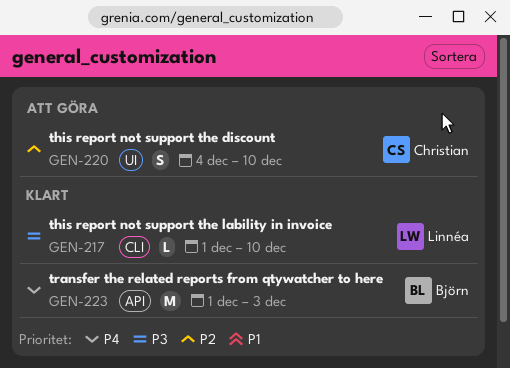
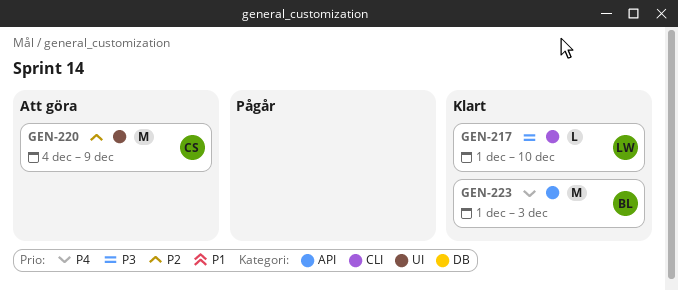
GEN-220, estimate: S -> M
GEN-220, due: Dec 10 -> Dec 9

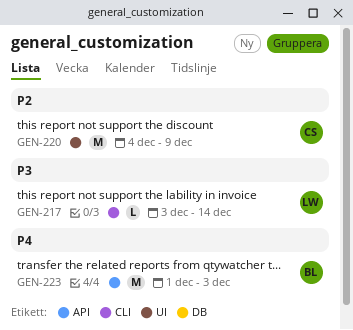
GEN-217, start: Dec 1 -> Dec 3
GEN-217, due: Dec 10 -> Dec 14

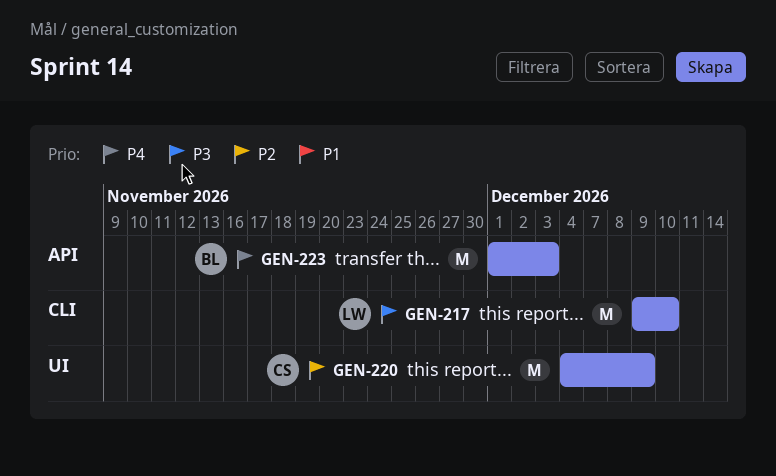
GEN-217, estimate: L -> M
GEN-217, start: Dec 3 -> Dec 9
GEN-217, due: Dec 14 -> Dec 10

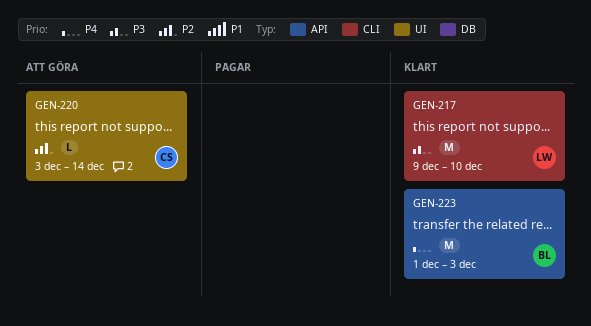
GEN-220, estimate: M -> L
GEN-220, start: Dec 4 -> Dec 3
GEN-220, due: Dec 9 -> Dec 14

